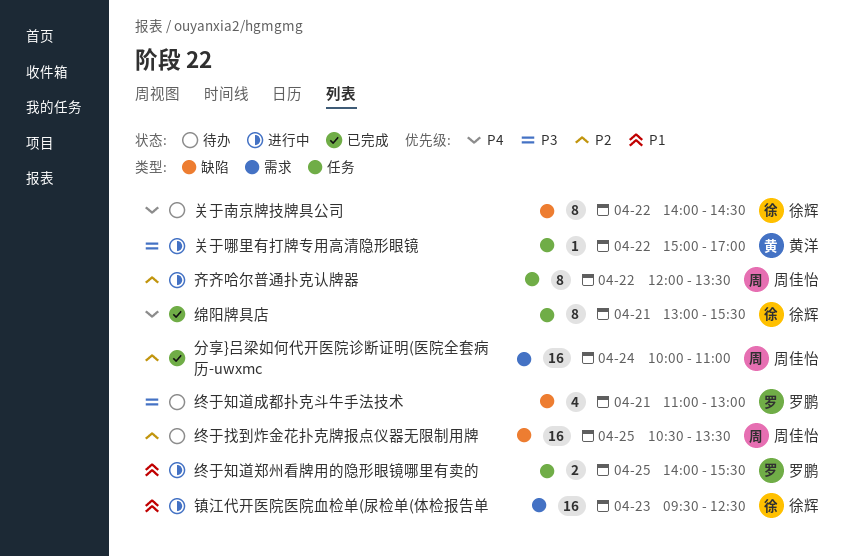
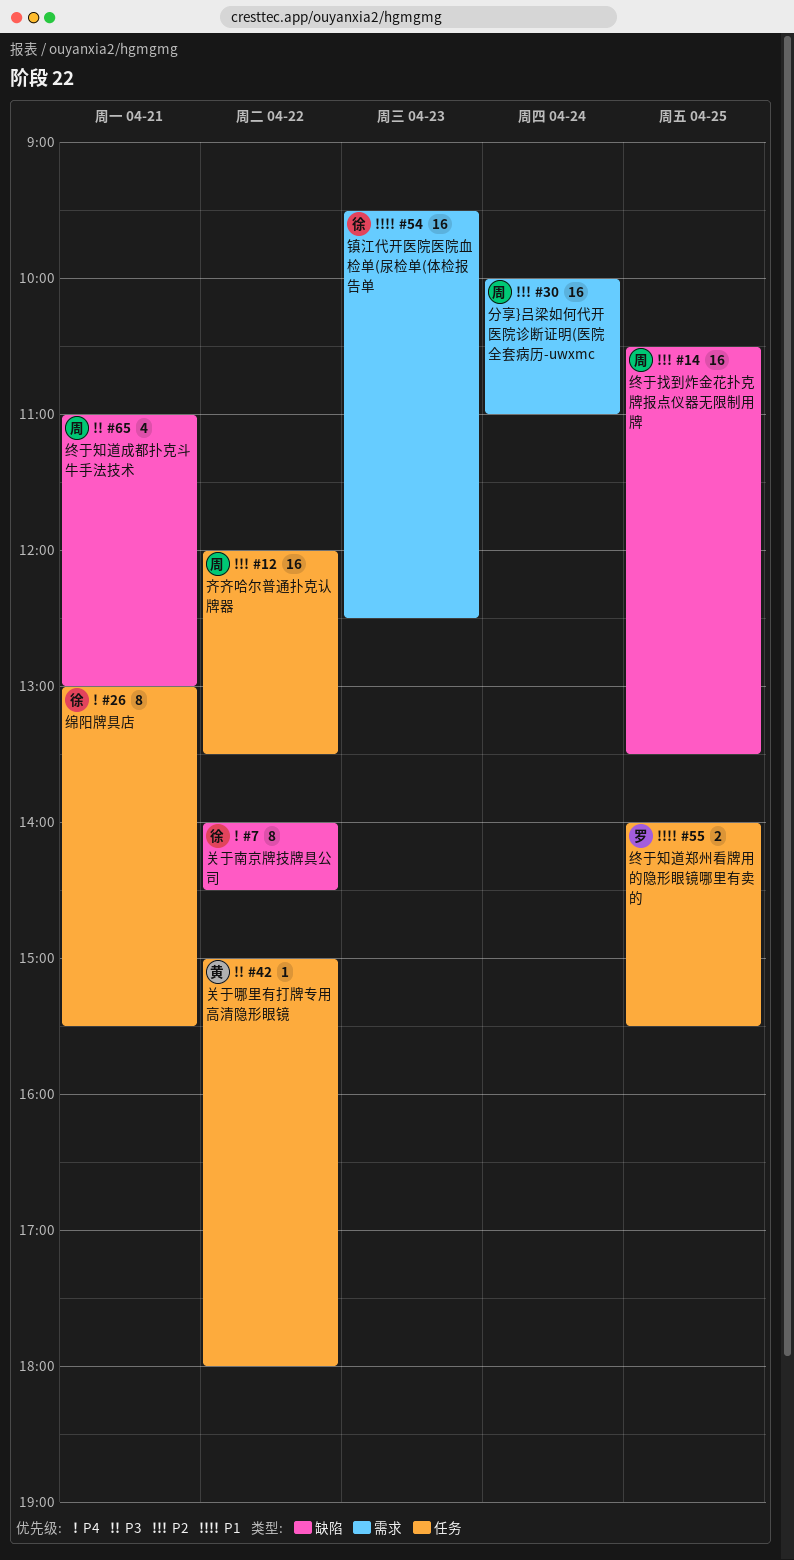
关于哪里有打牌专用高清隐形眼镜, ends: 17:00 -> 18:00
终于知道成都扑克斗牛手法技术, owner: 罗鹏 -> 周佳怡
齐齐哈尔普通扑克认牌器, estimate: 8 -> 16

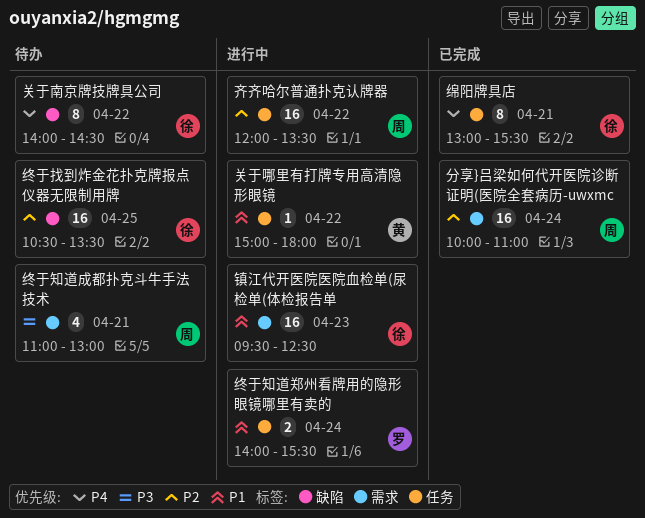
关于哪里有打牌专用高清隐形眼镜, priority: P3 -> P1
终于找到炸金花扑克牌报点仪器无限制用牌, owner: 周 -> 徐
终于知道成都扑克斗牛手法技术, label: 缺陷 -> 需求
终于知道郑州看牌用的隐形眼镜哪里有卖的, day: Apr 25 -> Apr 24

